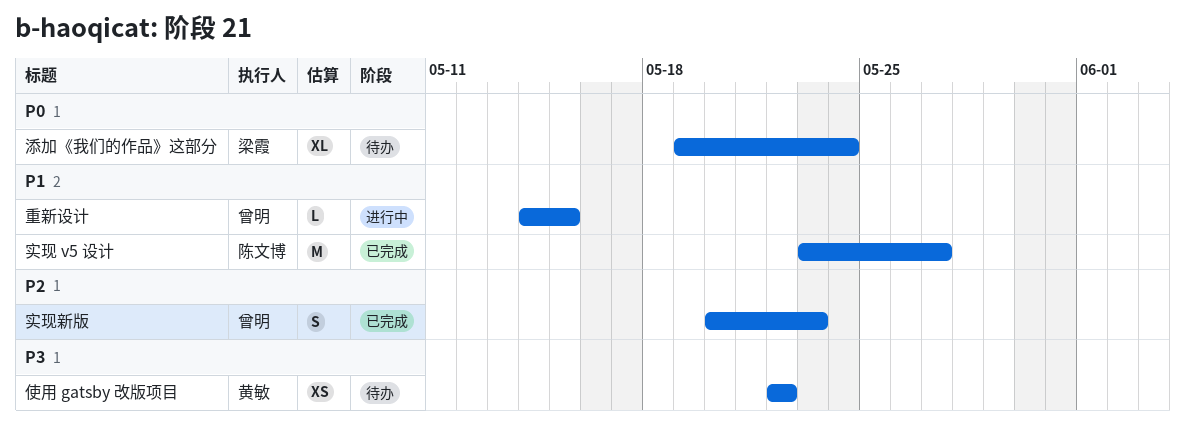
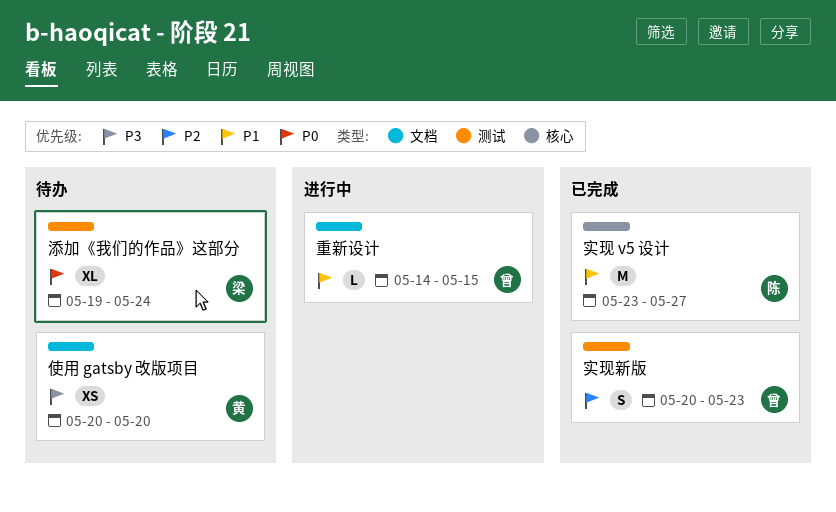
使用 gatsby 改版项目, start: May 22 -> May 20
使用 gatsby 改版项目, due: May 22 -> May 20

